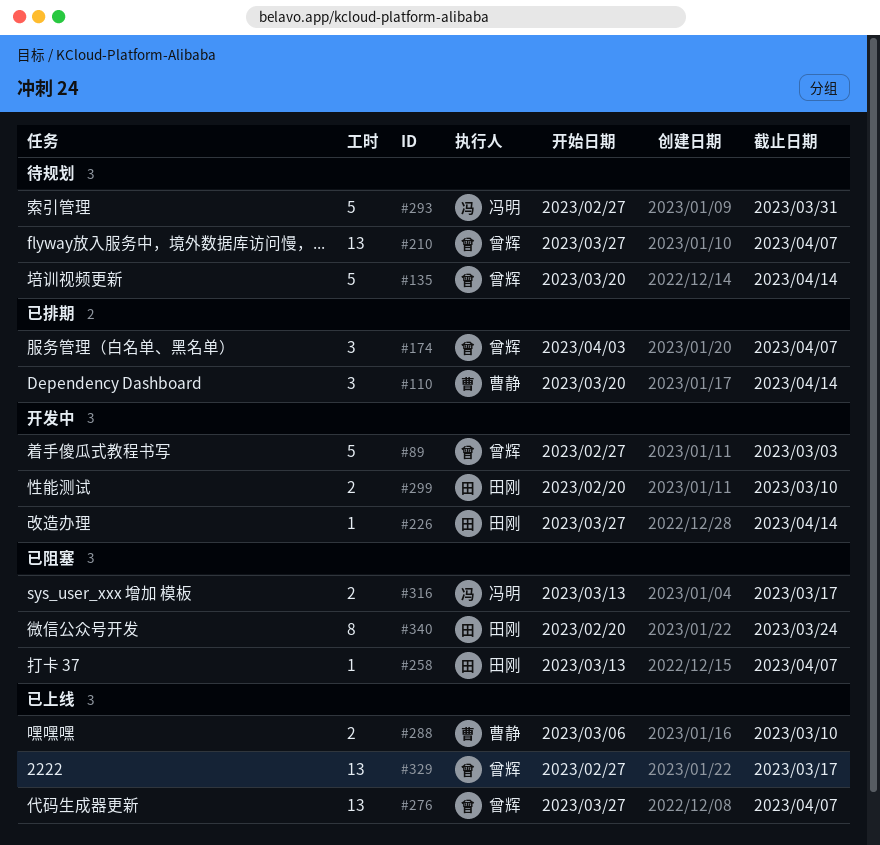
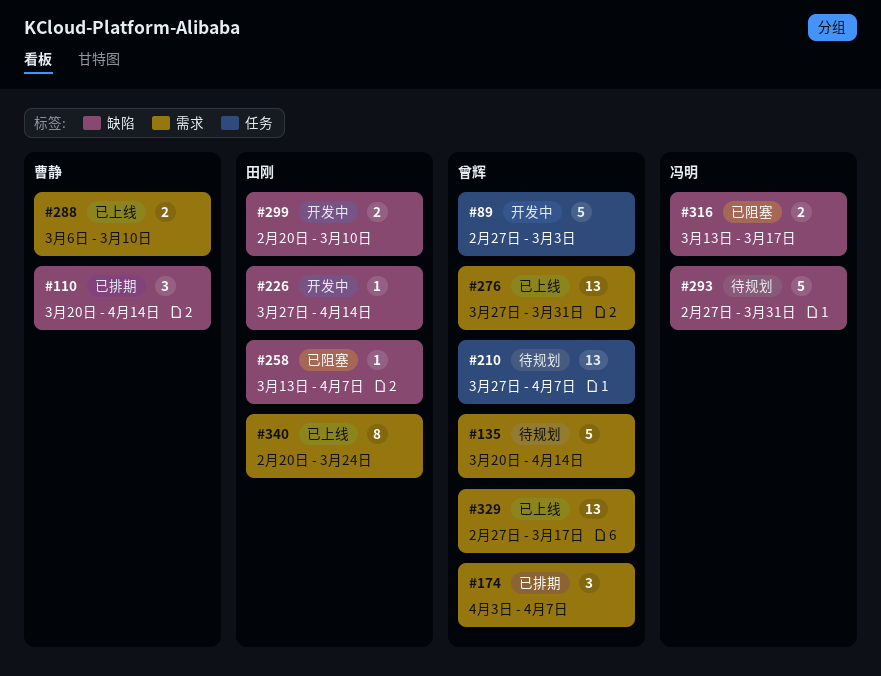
#276, due: Apr 7 -> Mar 31
#340, status: 已阻塞 -> 已上线

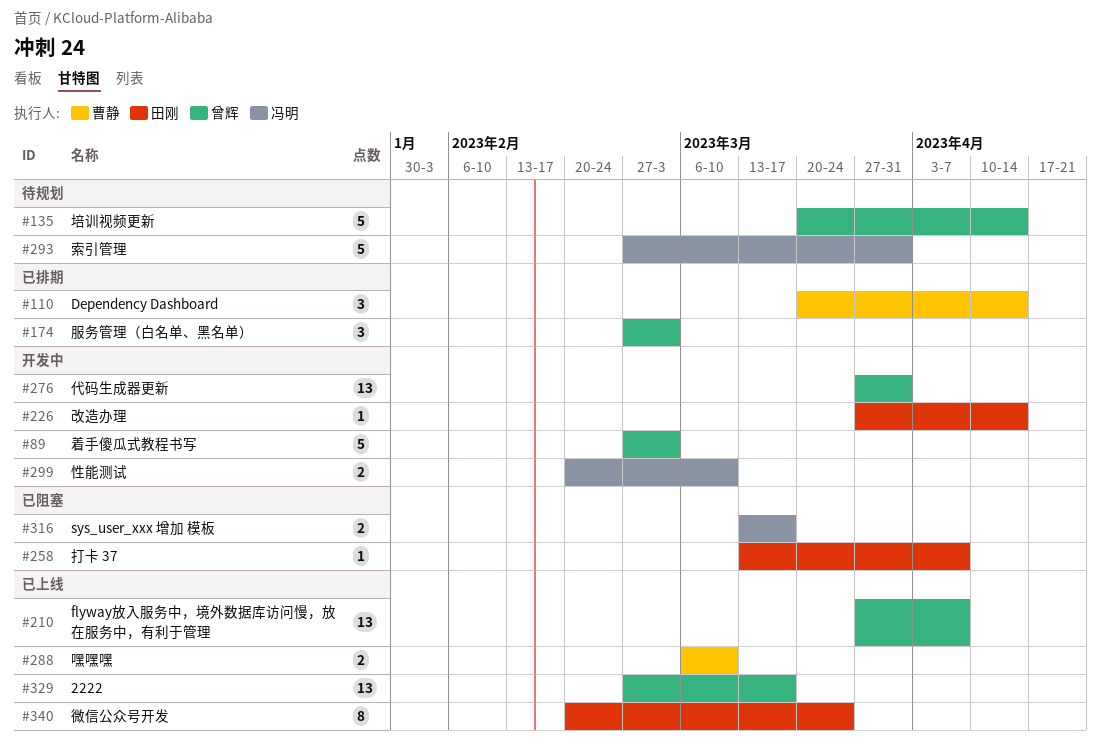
#174, start: Apr 3 -> Feb 27
#174, due: Apr 7 -> Mar 3
#210, status: 待规划 -> 已上线
#276, status: 已上线 -> 开发中
#299, owner: 田刚 -> 冯明

